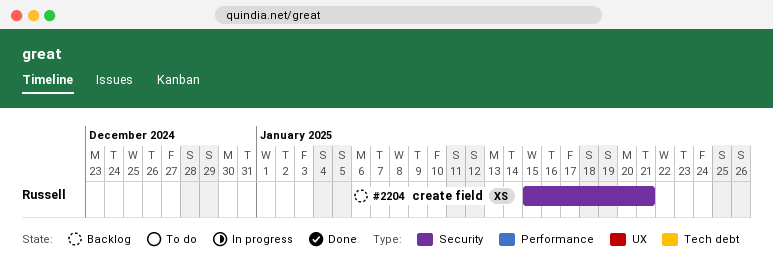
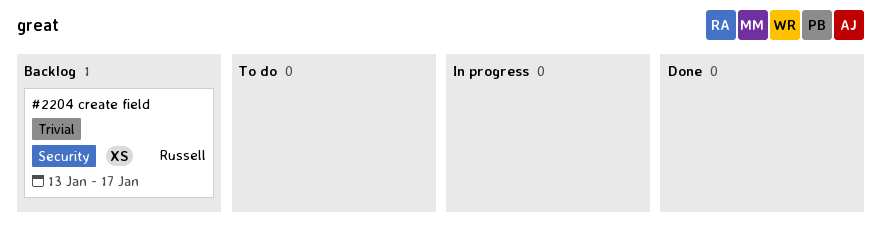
#2204, start: Jan 15 -> Jan 13
#2204, due: Jan 21 -> Jan 17

